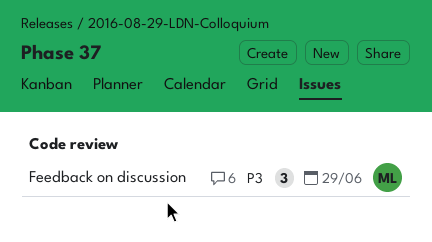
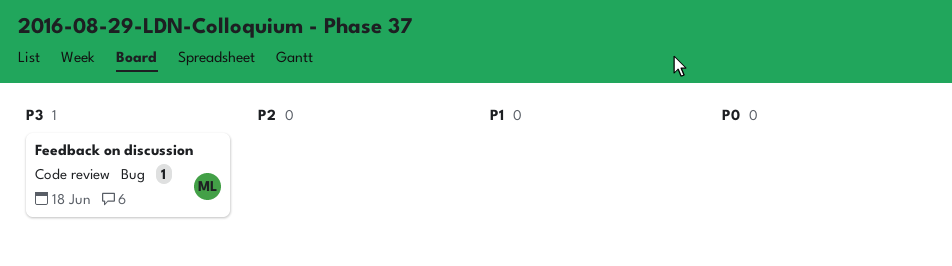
Feedback on discussion, estimate: 3 -> 1
Feedback on discussion, due: Jun 29 -> Jun 18

